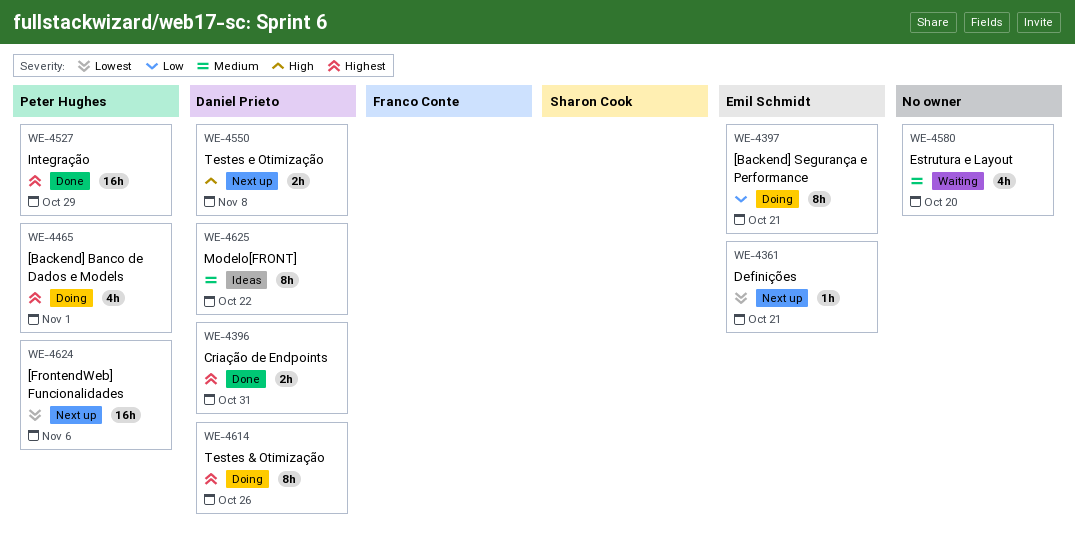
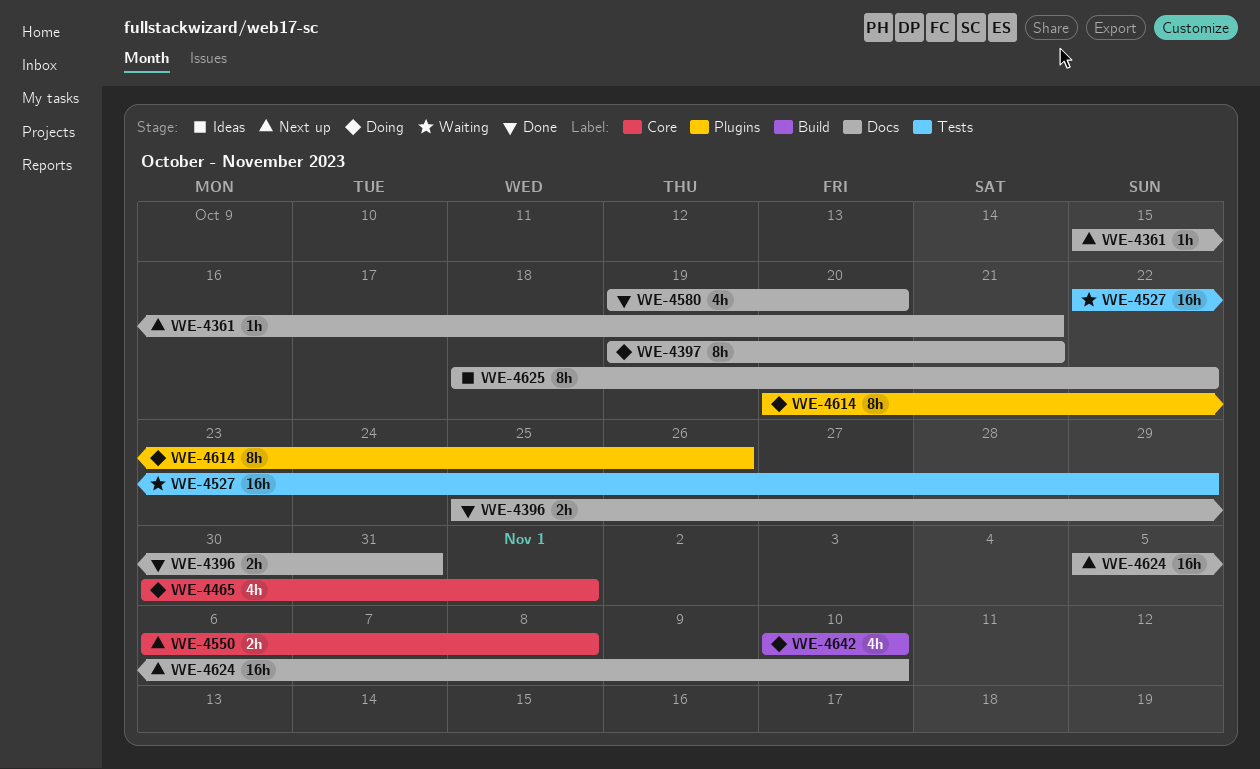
WE-4527, status: Done -> Waiting
WE-4580, status: Waiting -> Done
WE-4624, due: Nov 6 -> Nov 10
WE-4642: none -> present

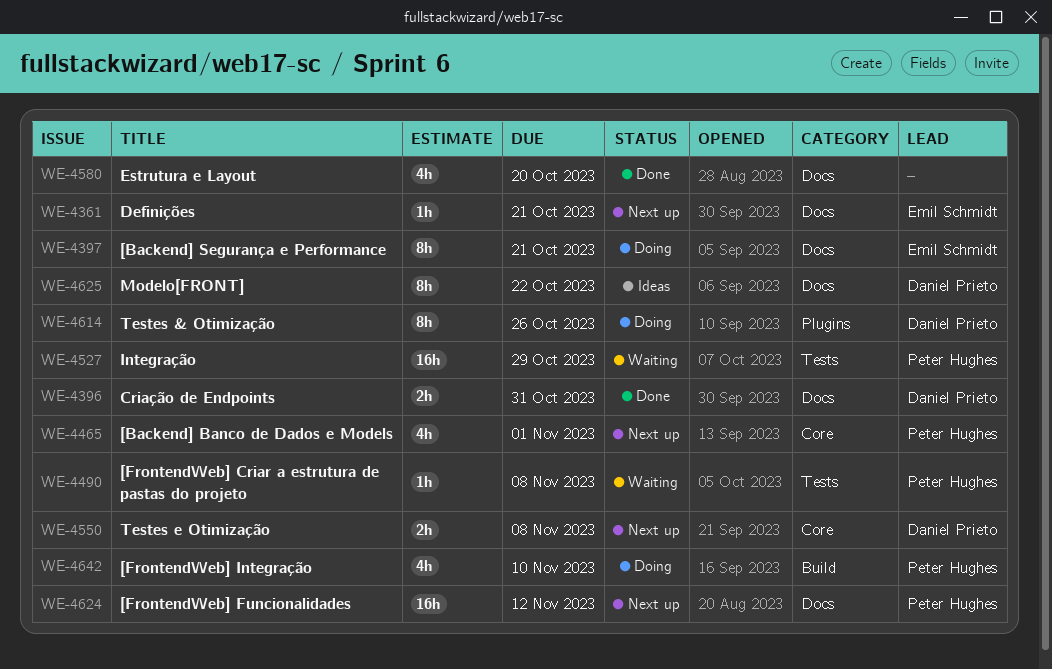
WE-4465, status: Doing -> Next up
WE-4490: none -> present
WE-4624, due: Nov 10 -> Nov 12

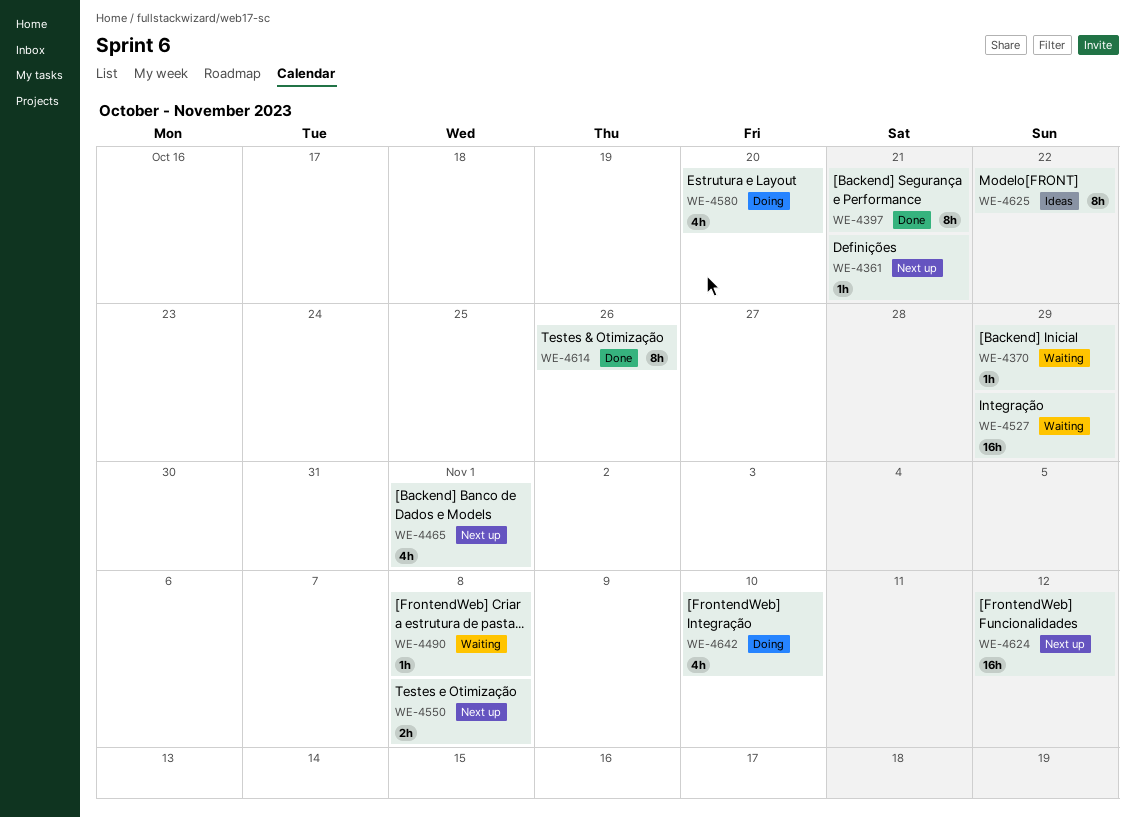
WE-4370: none -> present
WE-4396: present -> none
WE-4397, status: Doing -> Done
WE-4580, status: Done -> Doing
WE-4614, status: Doing -> Done

